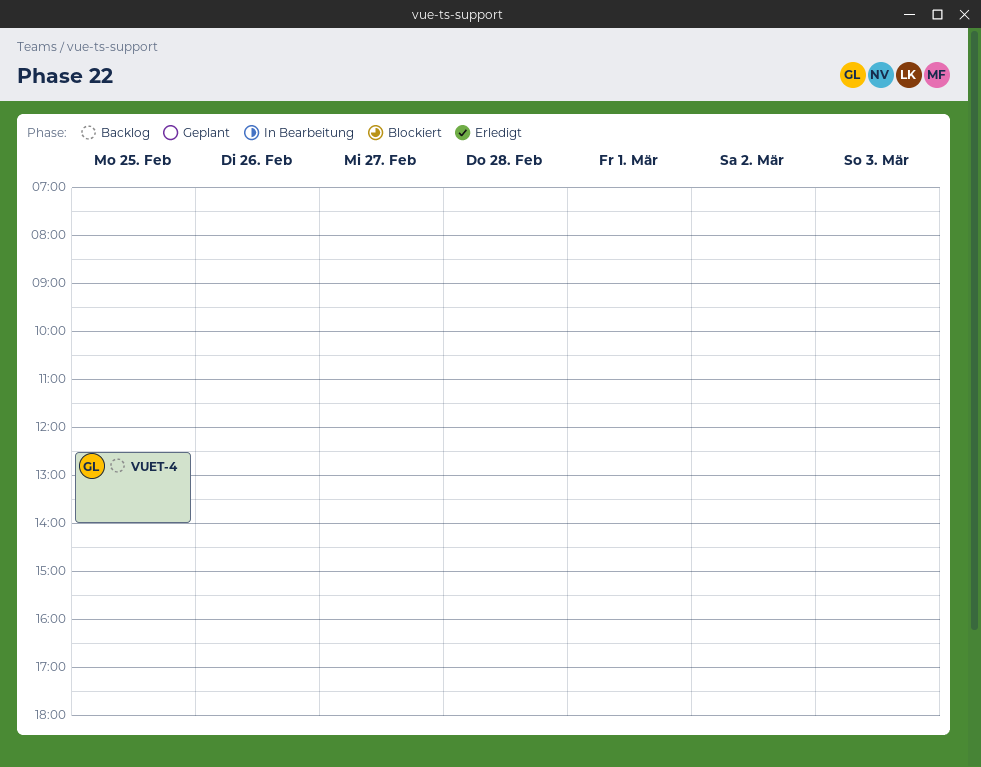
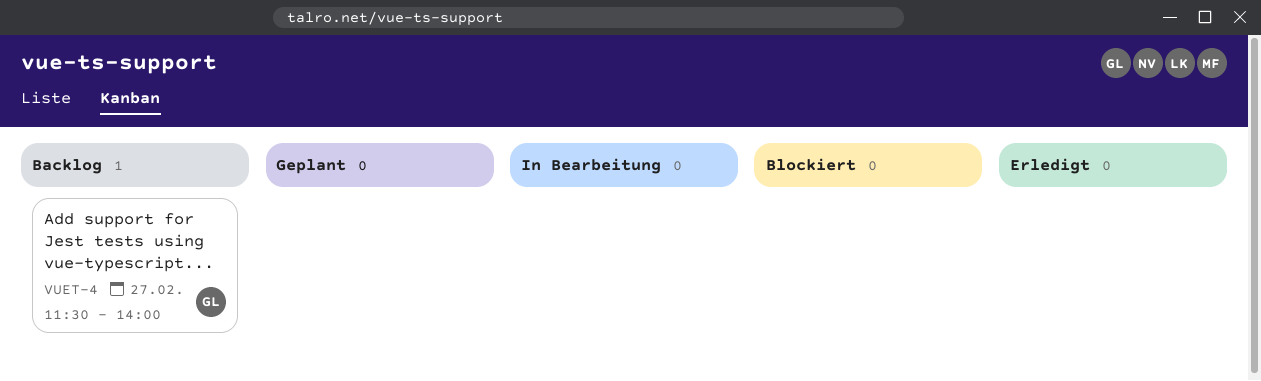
VUET-4, day: Feb 25 -> Feb 27
VUET-4, begins: 12:30 -> 11:30

